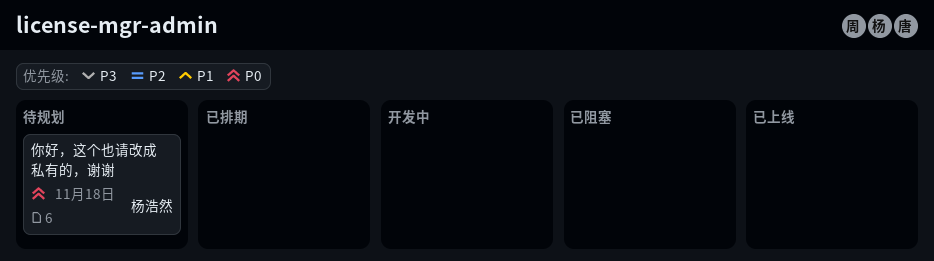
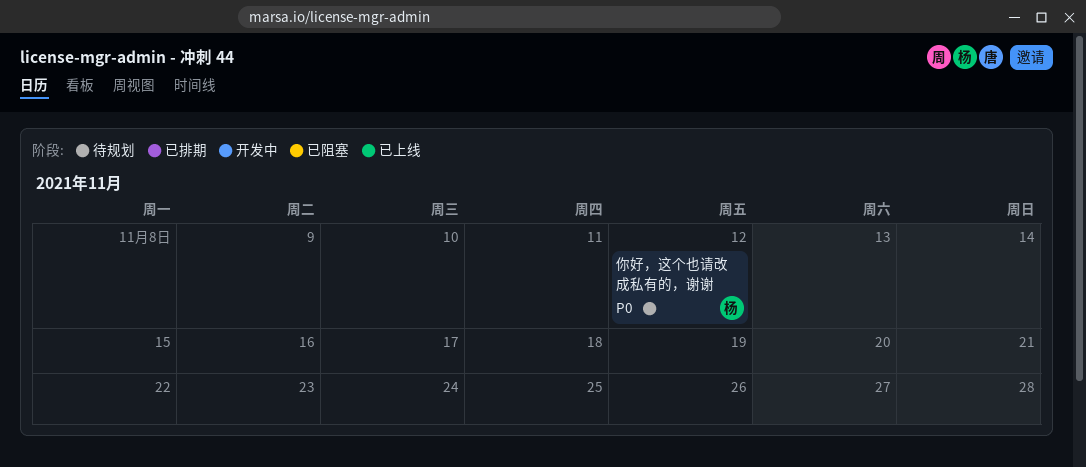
你好，这个也请改成私有的，谢谢, due: Nov 18 -> Nov 12

